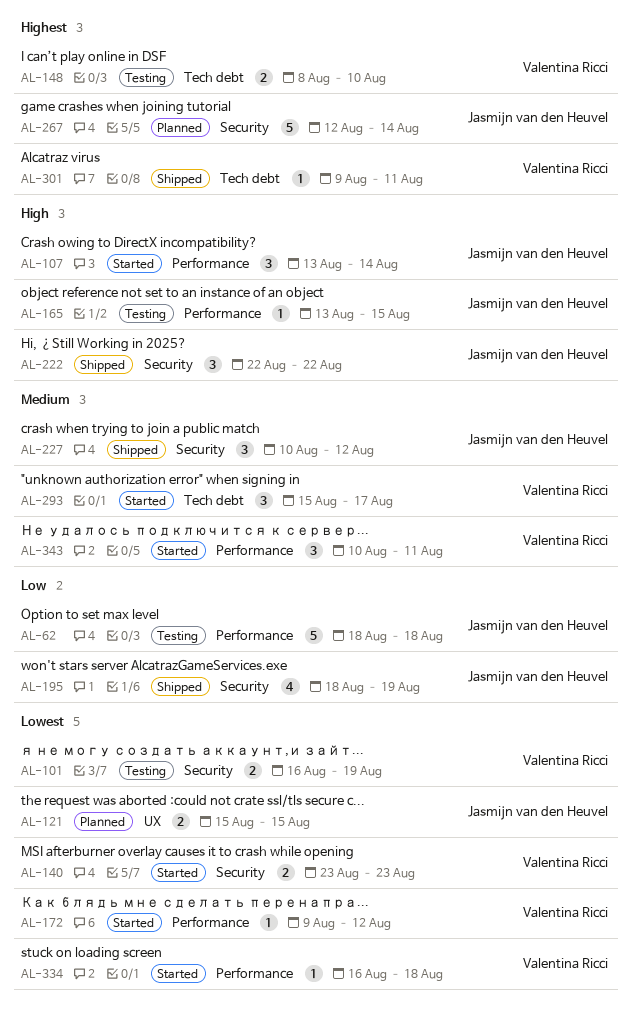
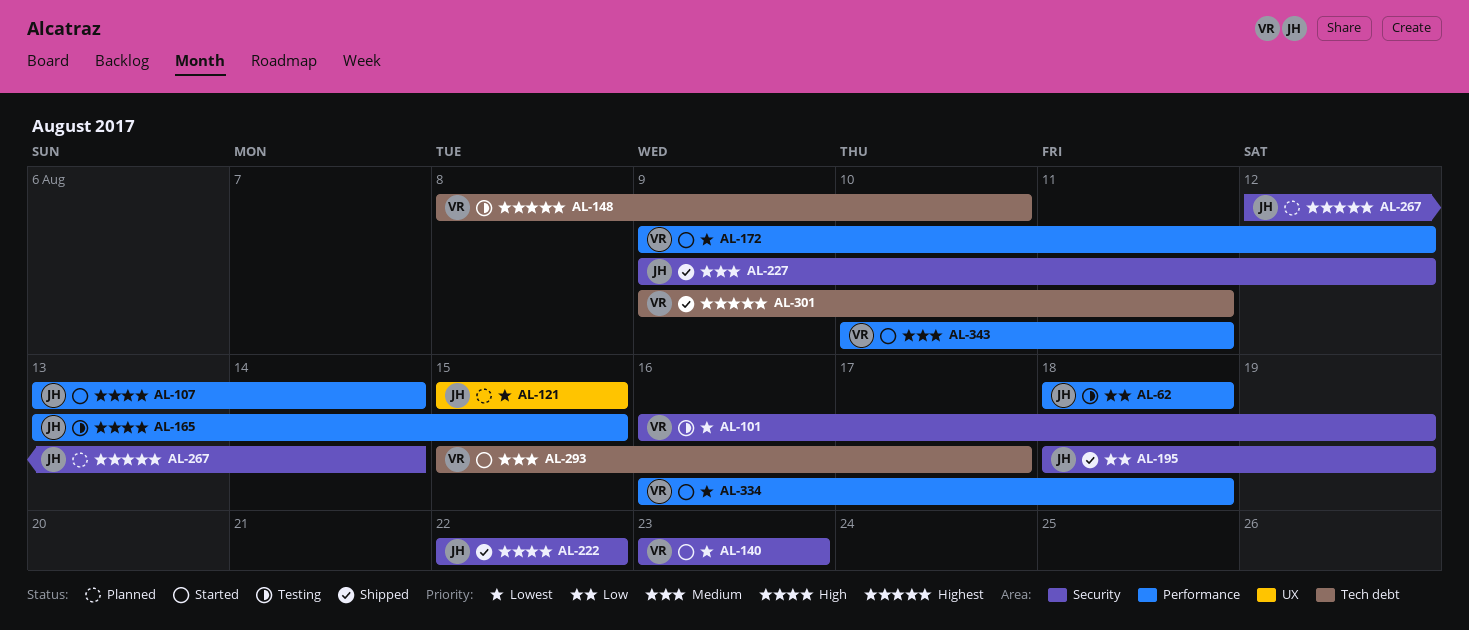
AL-227, start: Aug 10 -> Aug 9

